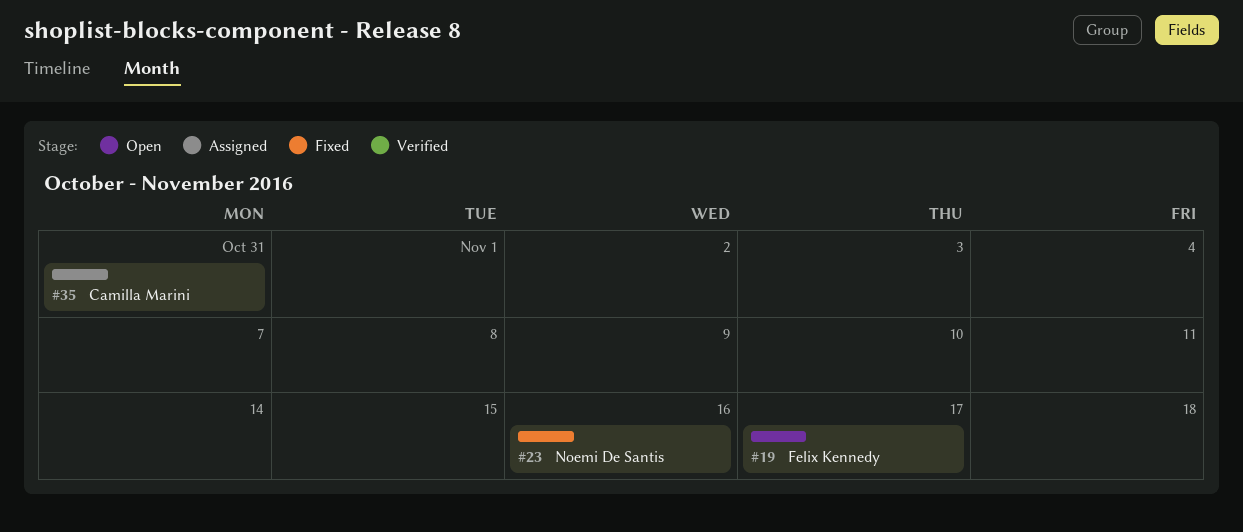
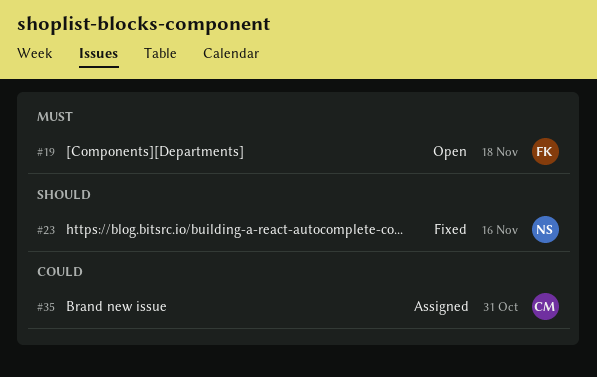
#19, due: Nov 17 -> Nov 18

